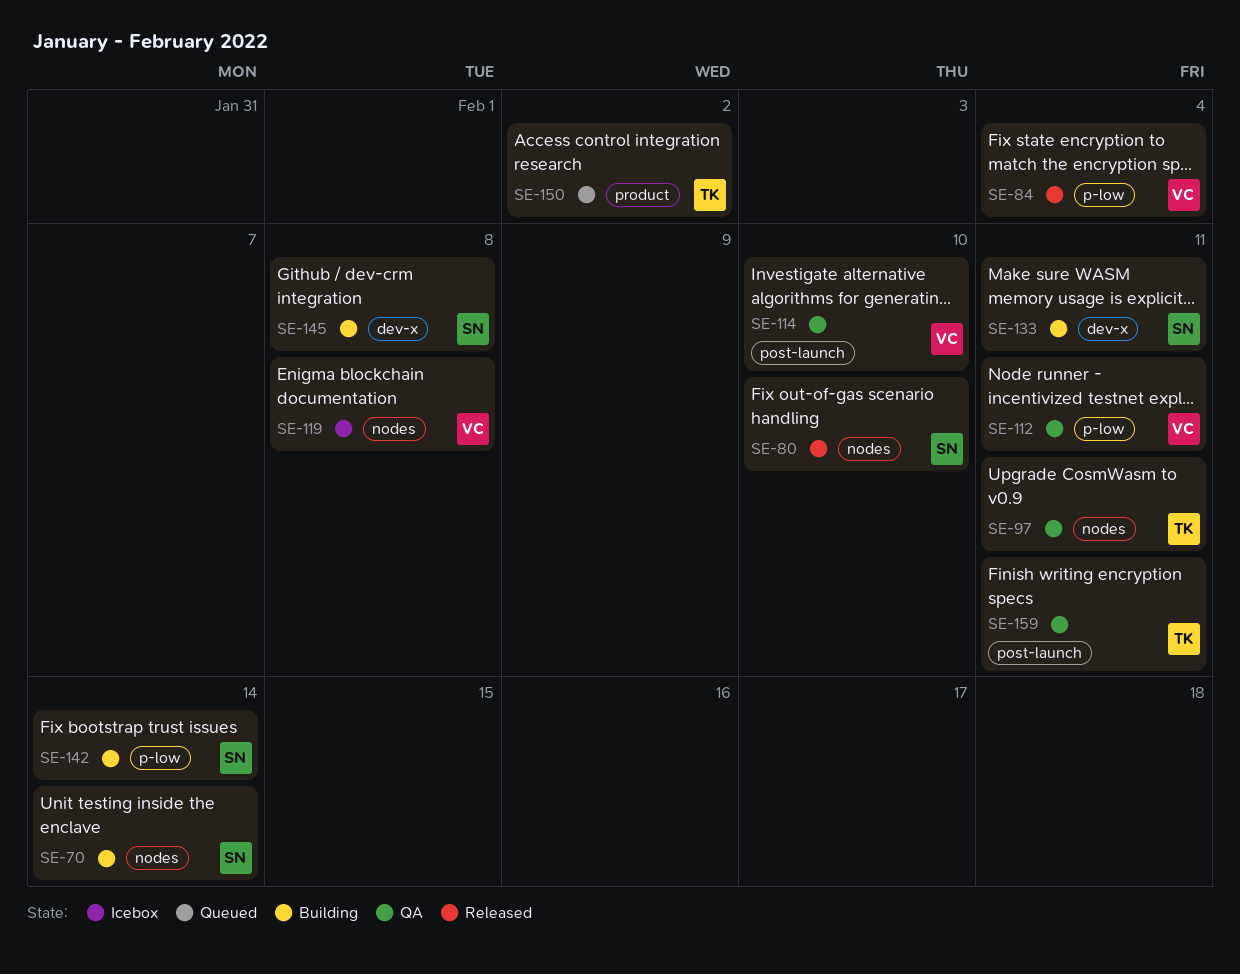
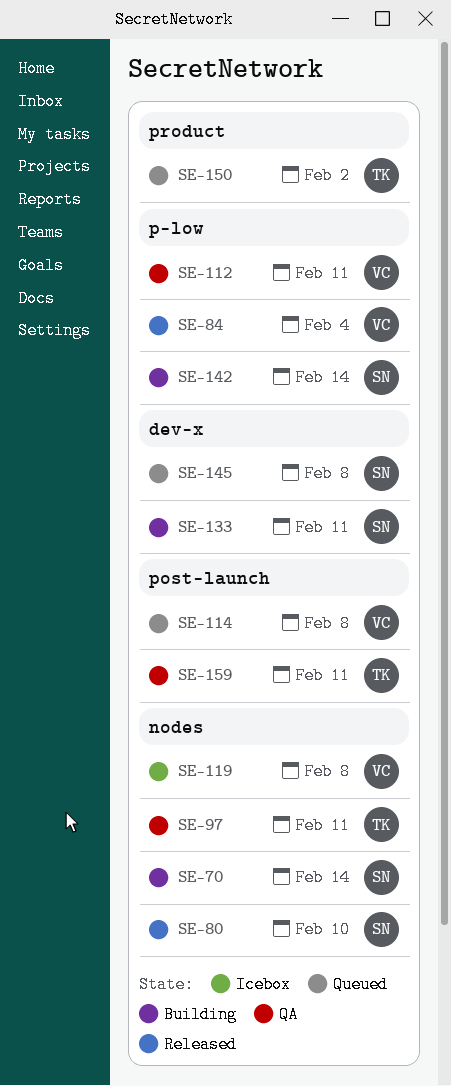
SE-114, status: QA -> Queued
SE-114, due: Feb 10 -> Feb 8
SE-145, status: Building -> Queued

